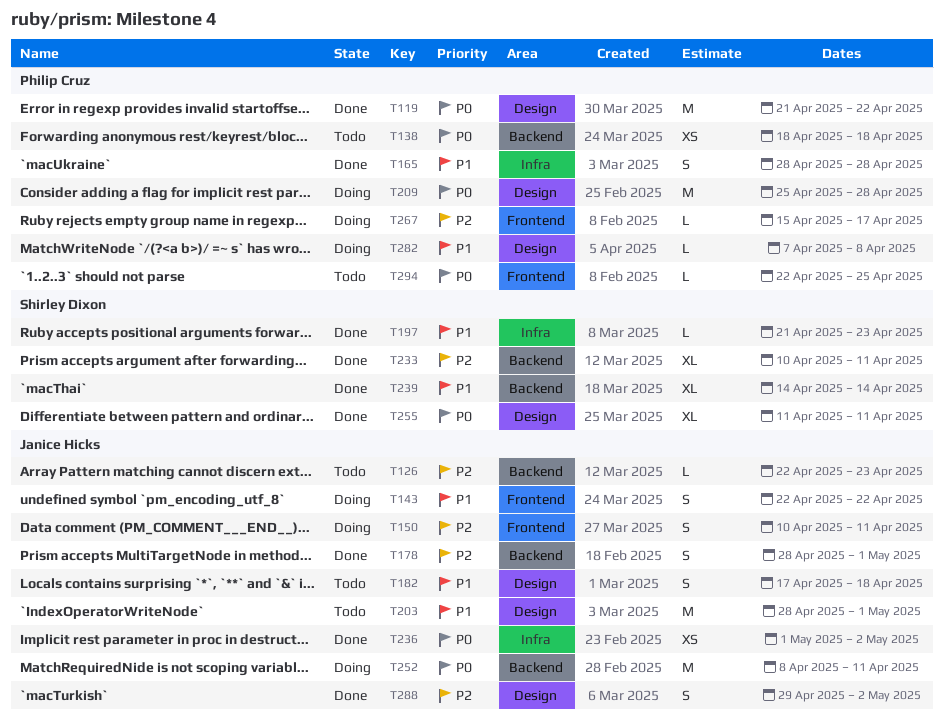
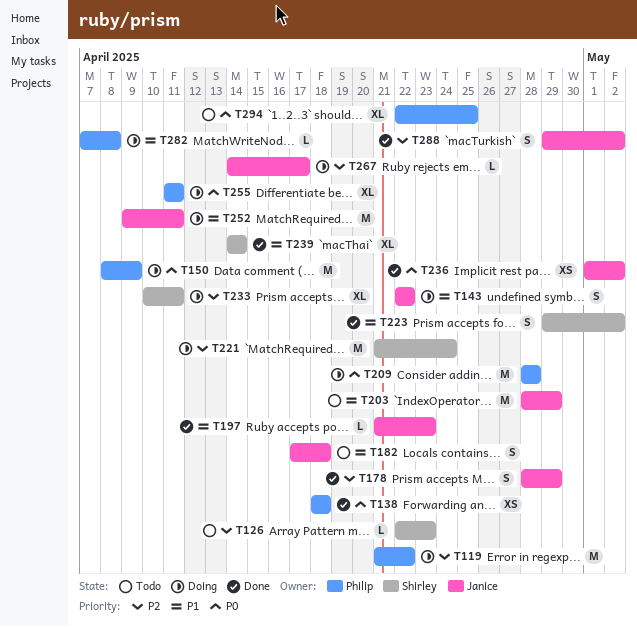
T119, status: Done -> Doing
T119, priority: P0 -> P2
T126, owner: Janice Hicks -> Shirley Dixon
T138, status: Todo -> Done
T150, owner: Janice Hicks -> Philip Cruz
T150, priority: P2 -> P0
T150, estimate: S -> M
T150, start: Apr 10 -> Apr 8
T150, due: Apr 11 -> Apr 9
T165: present -> none
T178, due: May 1 -> Apr 29
T197, owner: Shirley Dixon -> Janice Hicks
T203, due: May 1 -> Apr 29
T209, start: Apr 25 -> Apr 28
T221: none -> present
T223: none -> present
T233, status: Done -> Doing
T252, priority: P0 -> P1
T252, start: Apr 8 -> Apr 9
T255, status: Done -> Doing
T255, owner: Shirley Dixon -> Philip Cruz
T267, owner: Philip Cruz -> Janice Hicks
T267, start: Apr 15 -> Apr 14
T294, estimate: L -> XL

